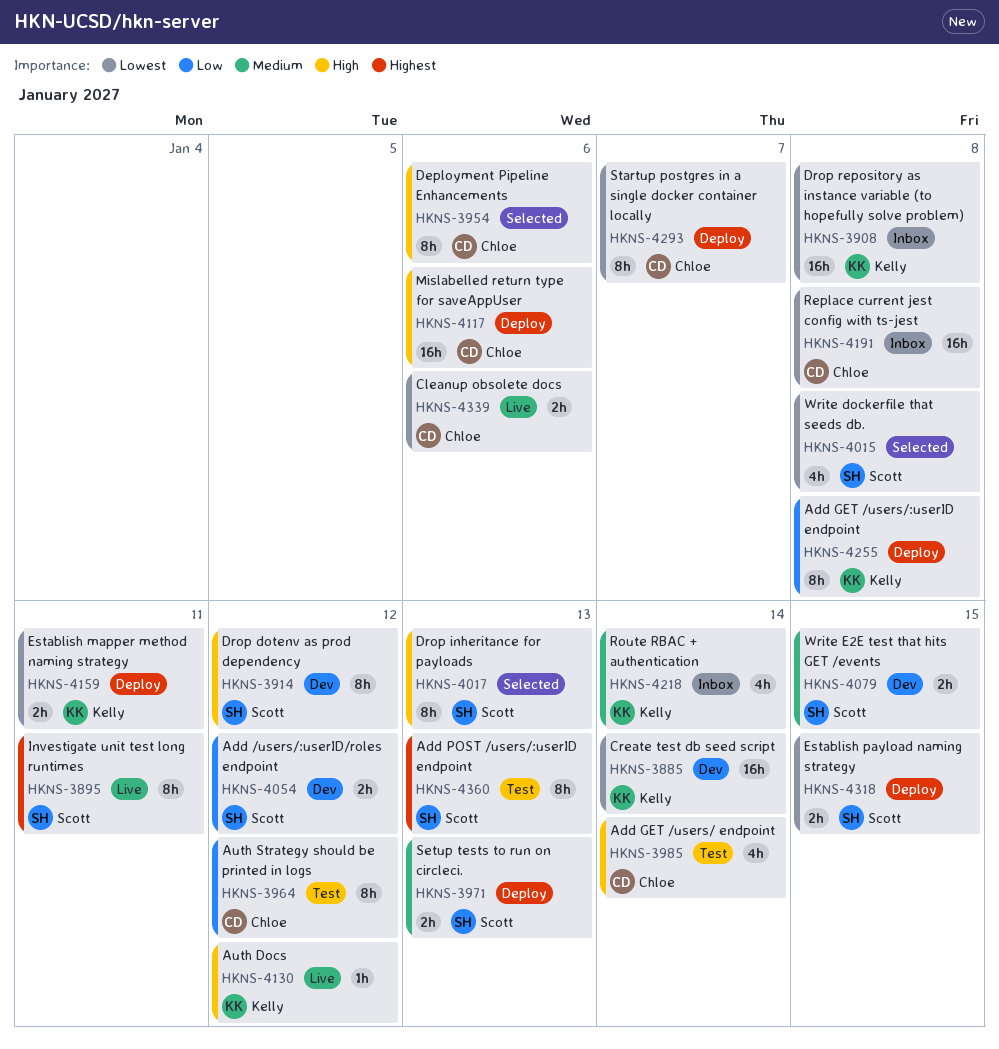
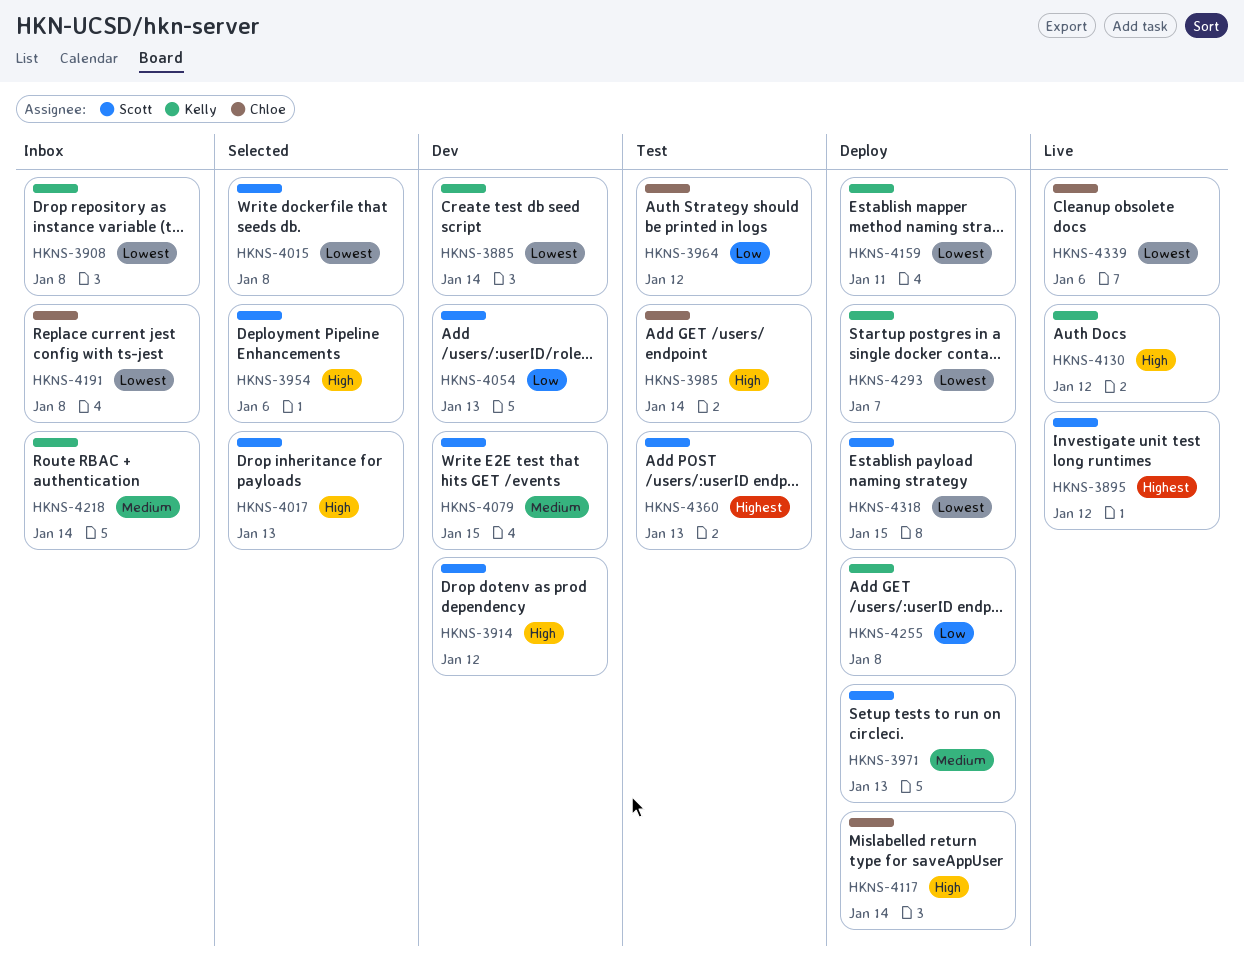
HKNS-3895, due: Jan 11 -> Jan 12
HKNS-3954, owner: Chloe -> Scott
HKNS-4054, due: Jan 12 -> Jan 13
HKNS-4117, due: Jan 6 -> Jan 14
HKNS-4293, owner: Chloe -> Kelly

